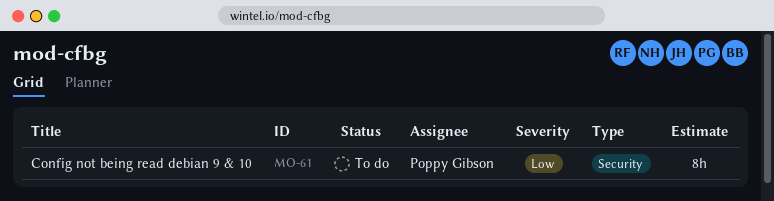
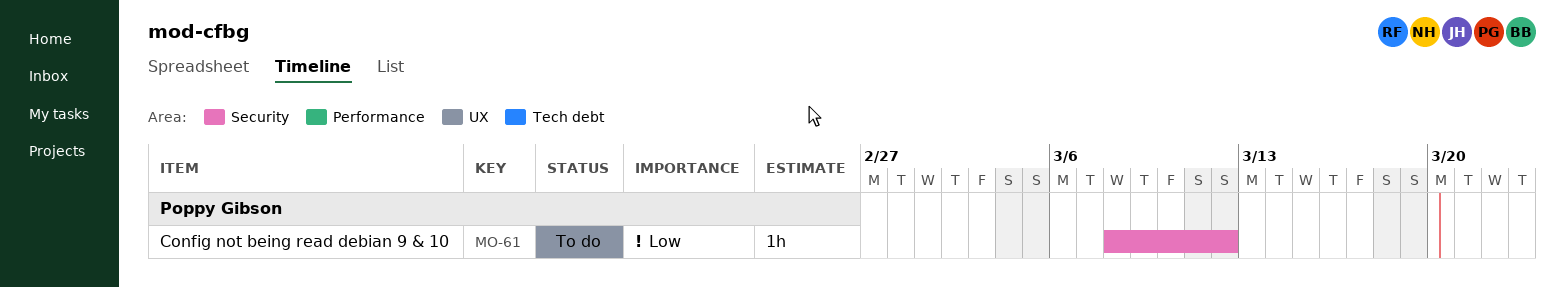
MO-61, estimate: 8h -> 1h

